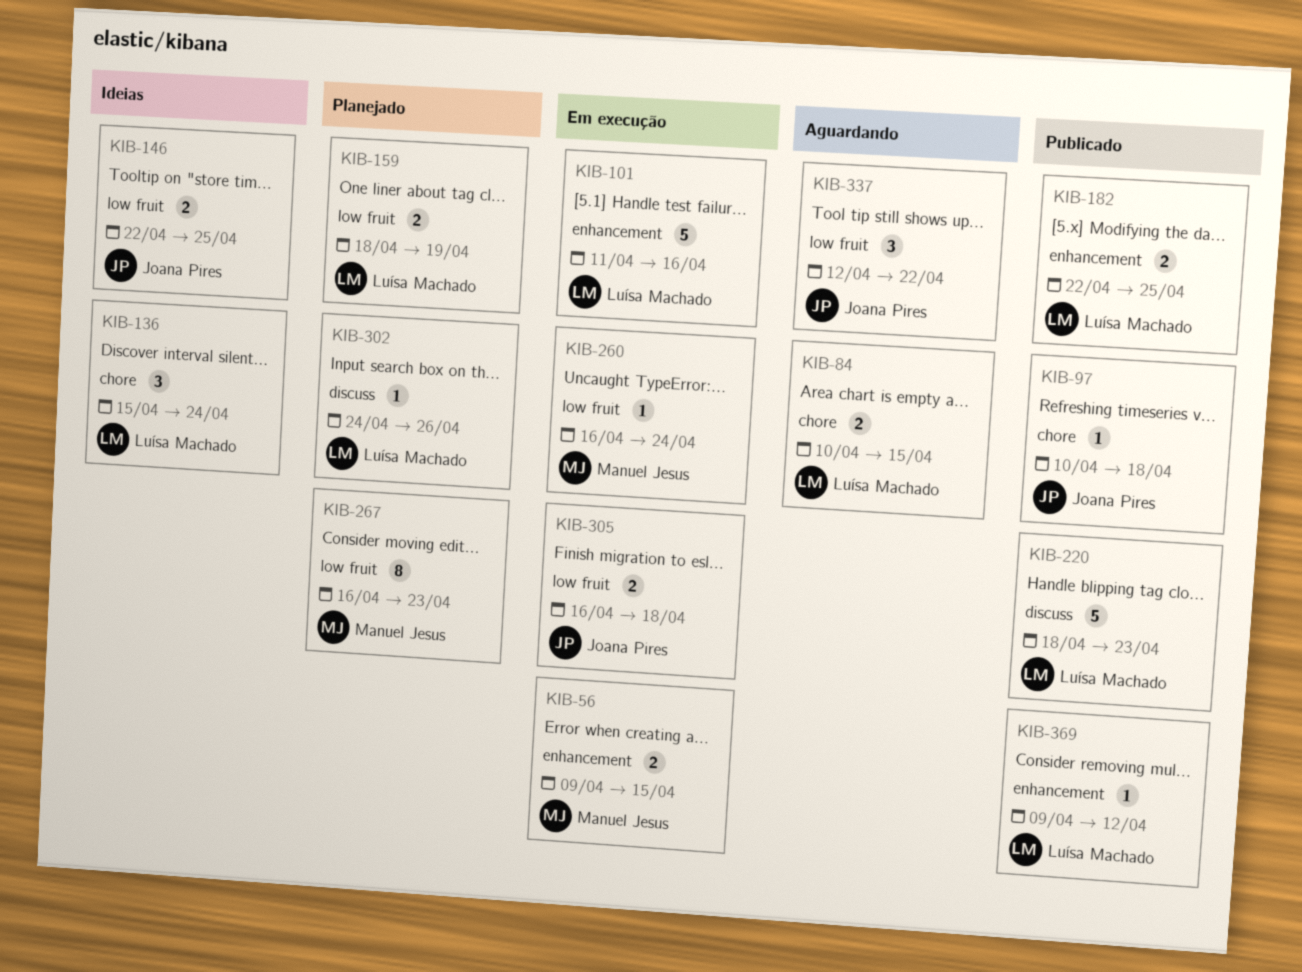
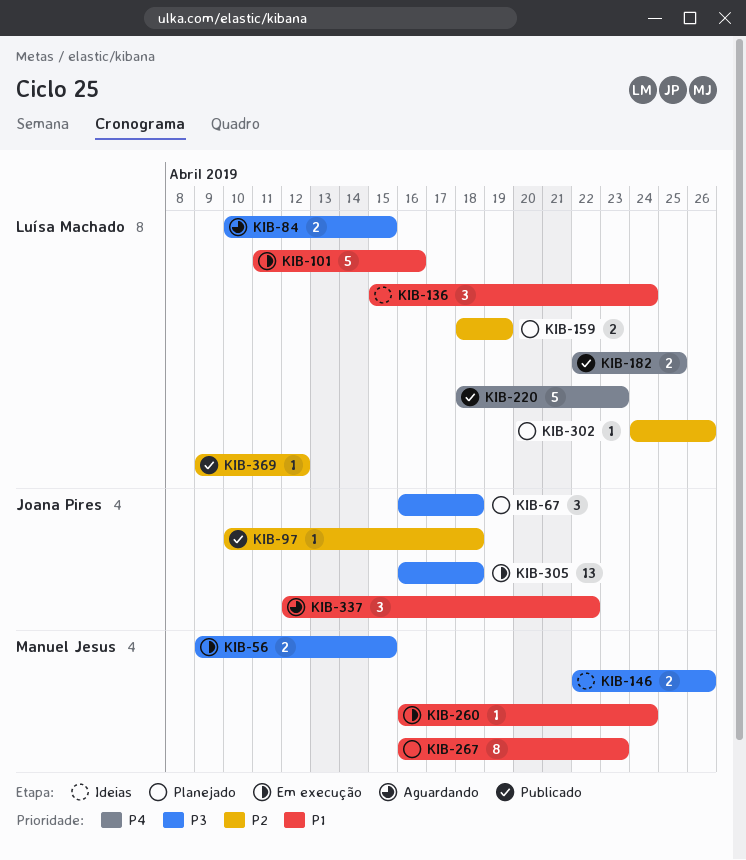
KIB-67: none -> present
KIB-146, owner: Joana Pires -> Manuel Jesus
KIB-146, due: Apr 25 -> Apr 26
KIB-305, estimate: 2 -> 13

